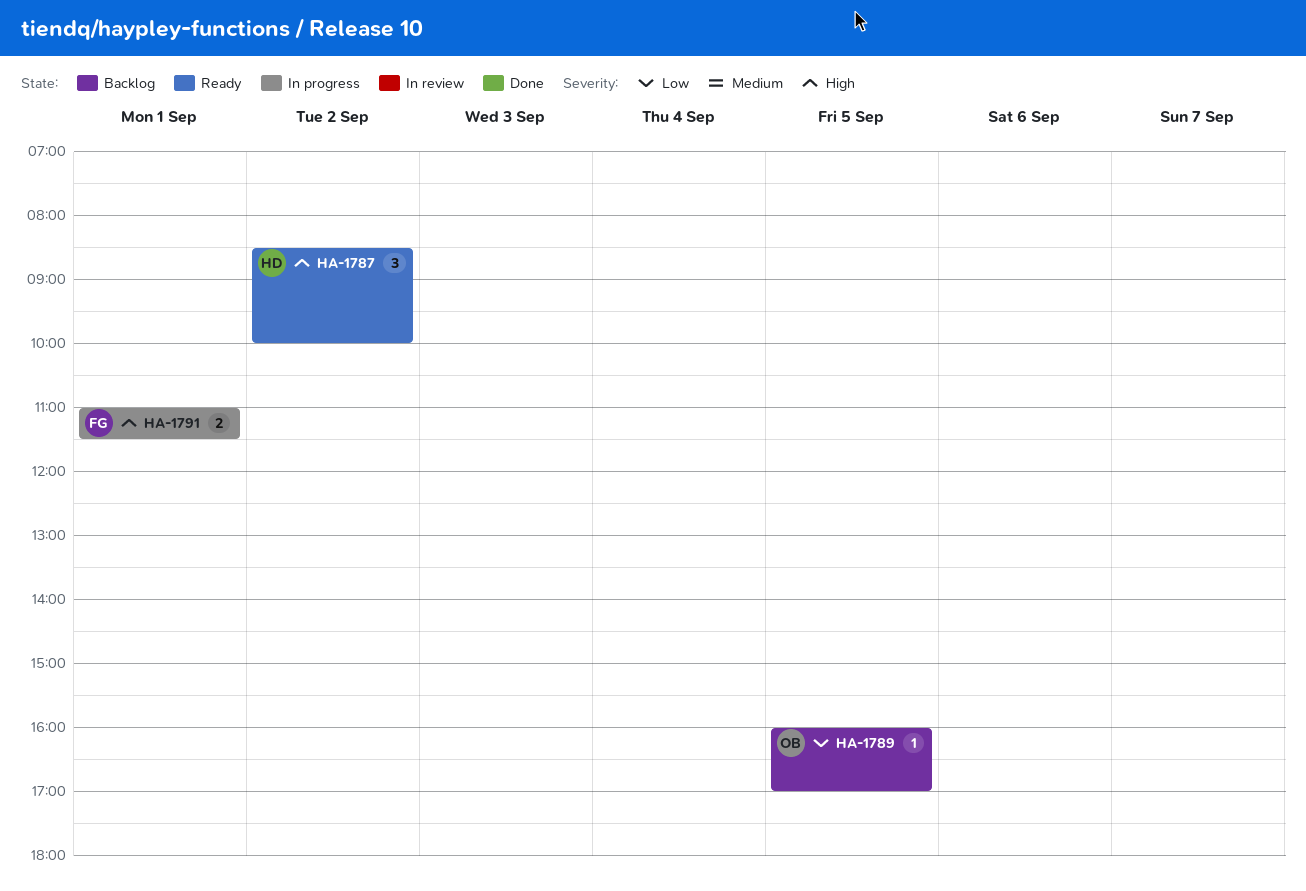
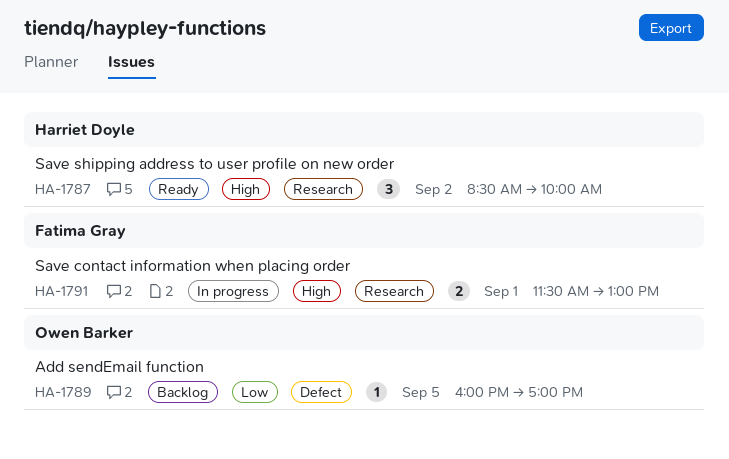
HA-1791, begins: 11:00 -> 11:30
HA-1791, ends: 11:30 -> 13:00

